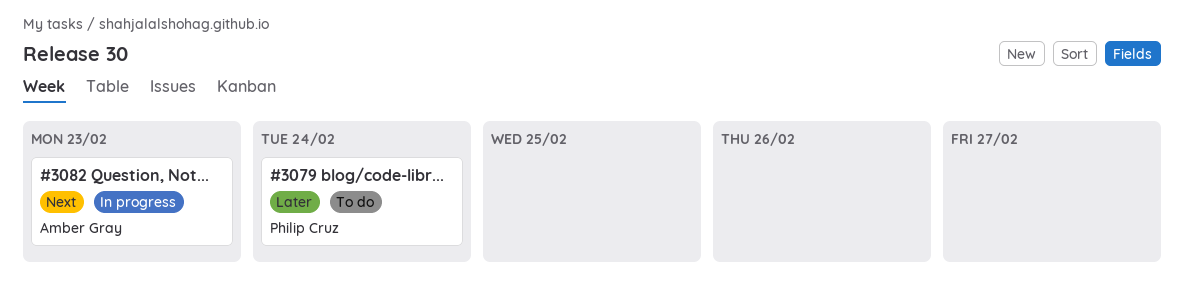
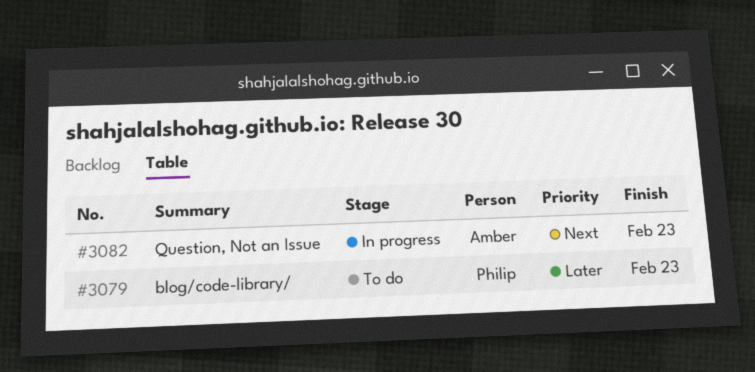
#3079, due: Feb 24 -> Feb 23

